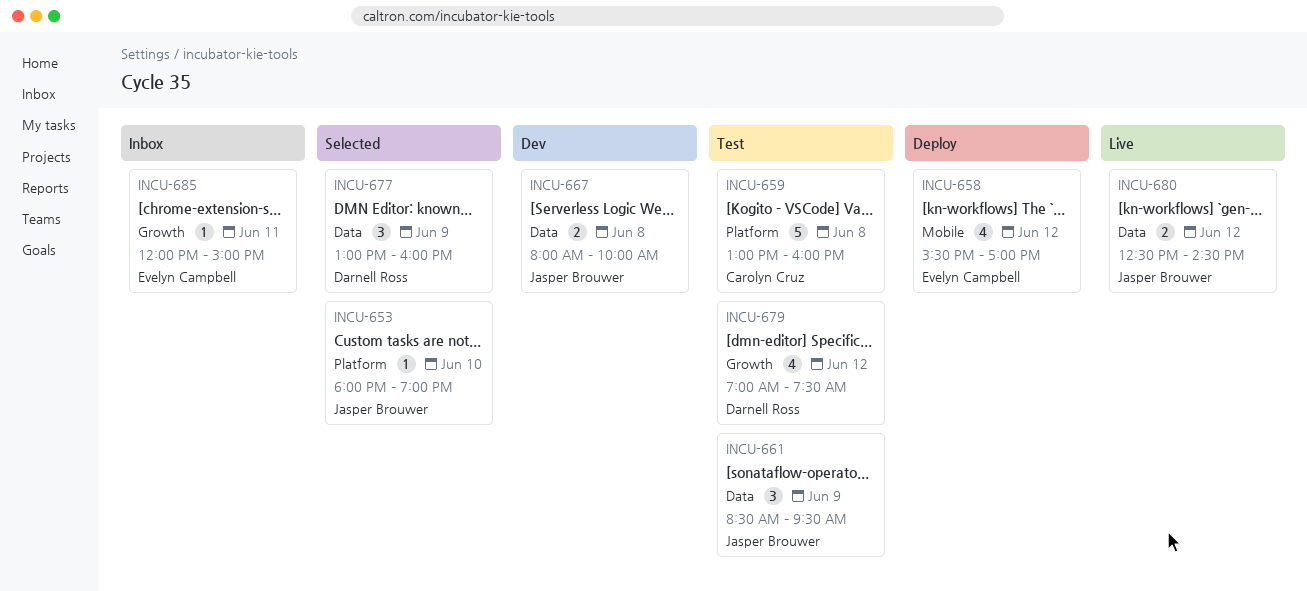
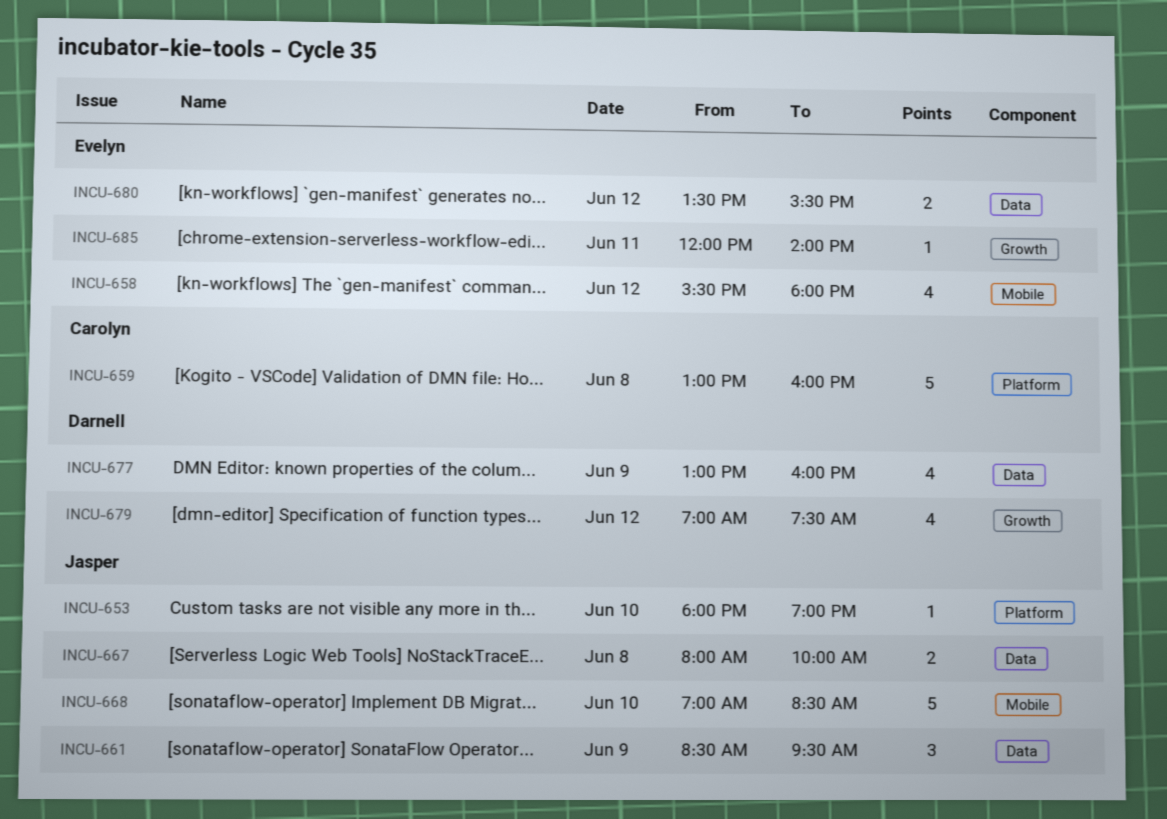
INCU-658, ends: 17:00 -> 18:00
INCU-668: none -> present
INCU-677, estimate: 3 -> 4
INCU-680, owner: Jasper Brouwer -> Evelyn Campbell
INCU-680, begins: 12:30 -> 13:30
INCU-680, ends: 14:30 -> 15:30
INCU-685, ends: 15:00 -> 14:00

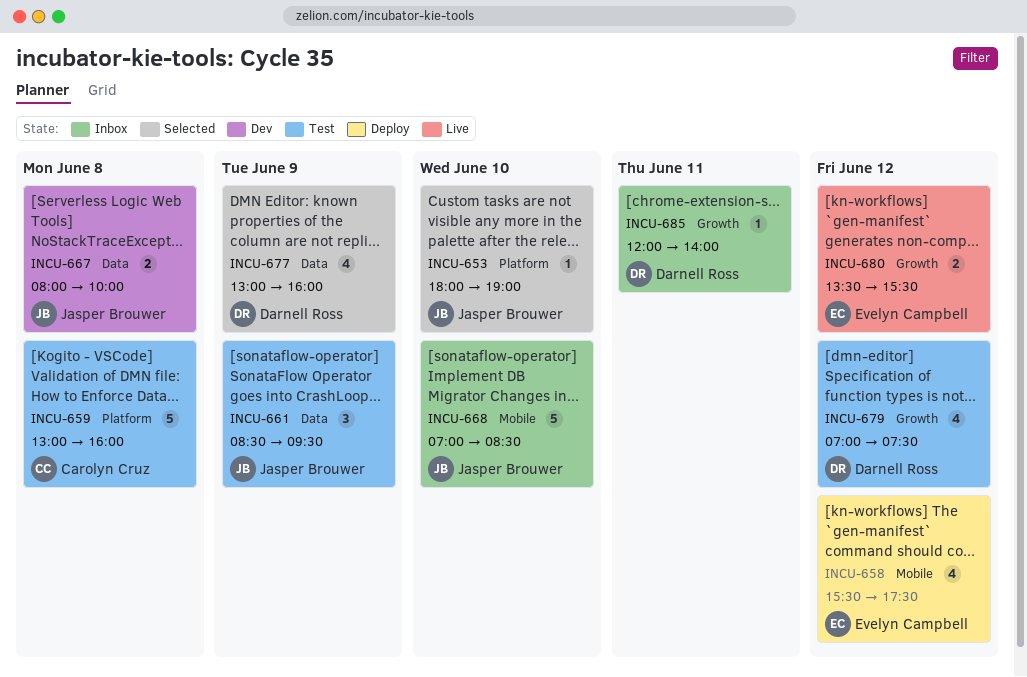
INCU-658, ends: 18:00 -> 17:30
INCU-680, label: Data -> Growth
INCU-685, owner: Evelyn Campbell -> Darnell Ross

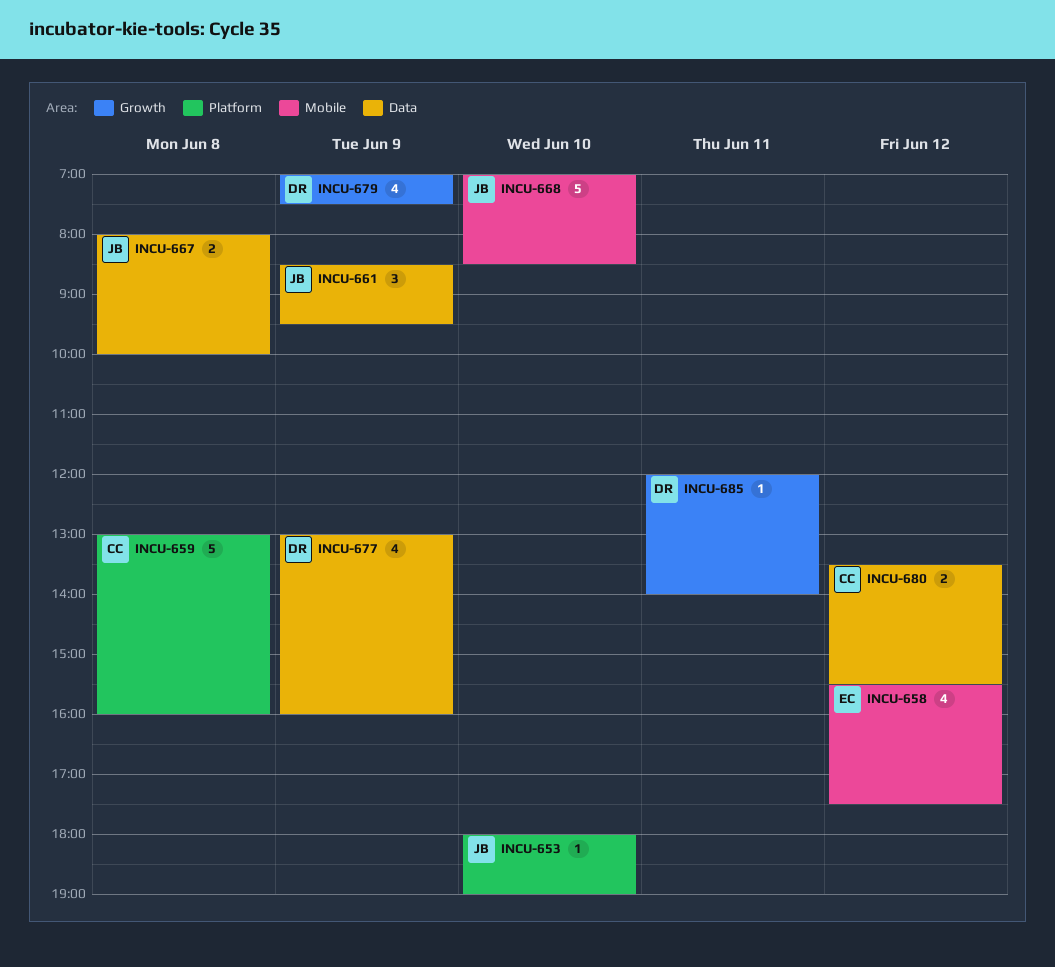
INCU-679, day: Jun 12 -> Jun 9
INCU-680, owner: Evelyn Campbell -> Carolyn Cruz
INCU-680, label: Growth -> Data

